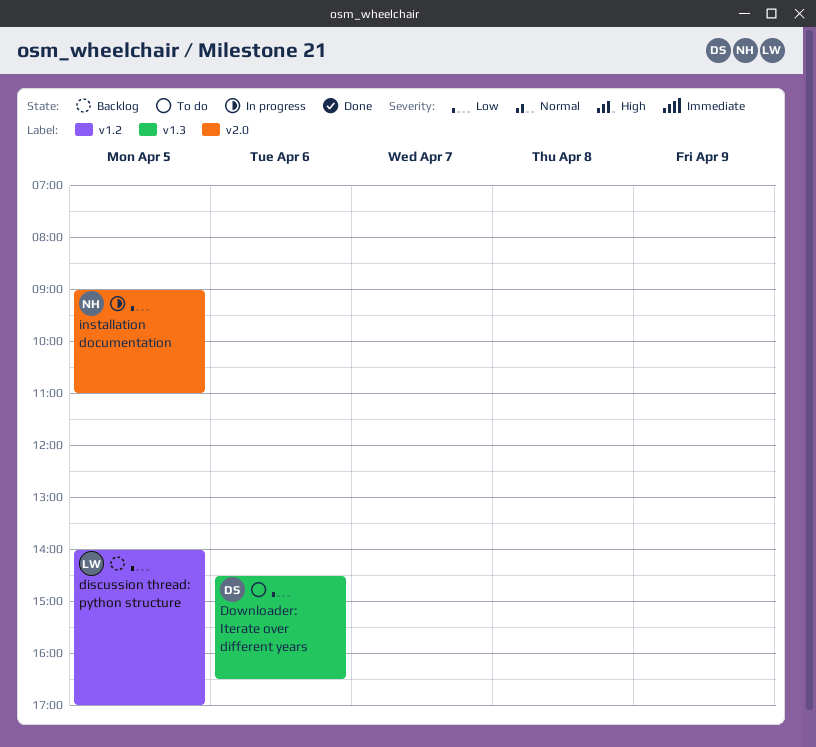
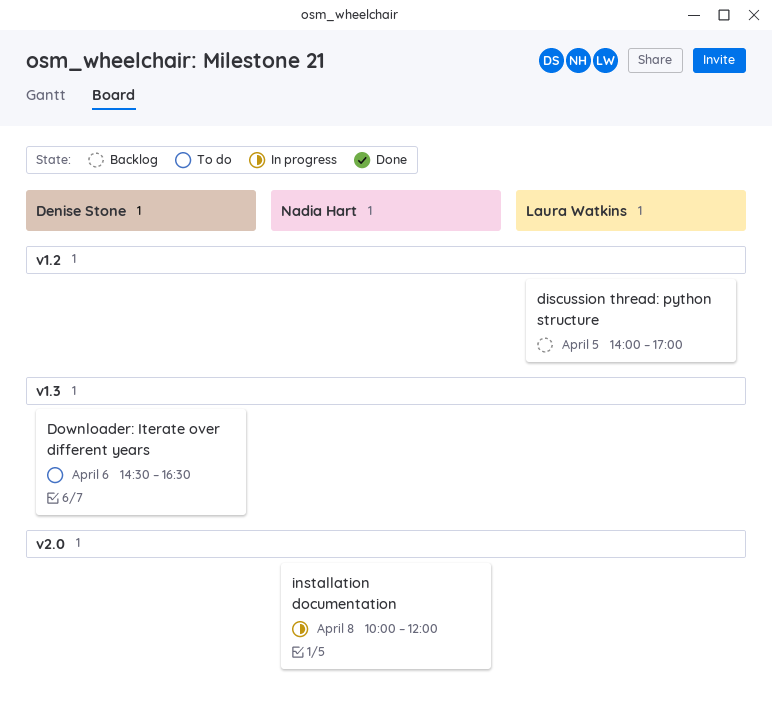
installation documentation, day: Apr 5 -> Apr 8
installation documentation, begins: 09:00 -> 10:00
installation documentation, ends: 11:00 -> 12:00

